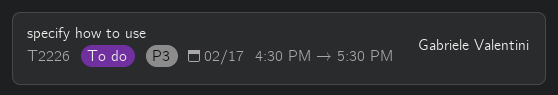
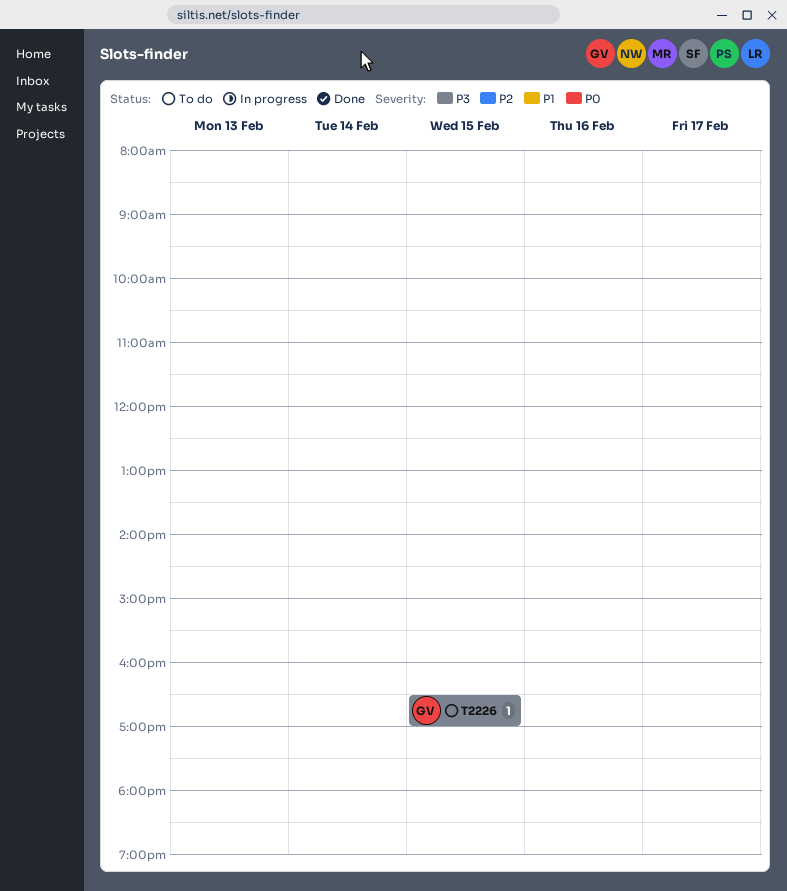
T2226, day: Feb 17 -> Feb 15
T2226, ends: 17:30 -> 17:00

